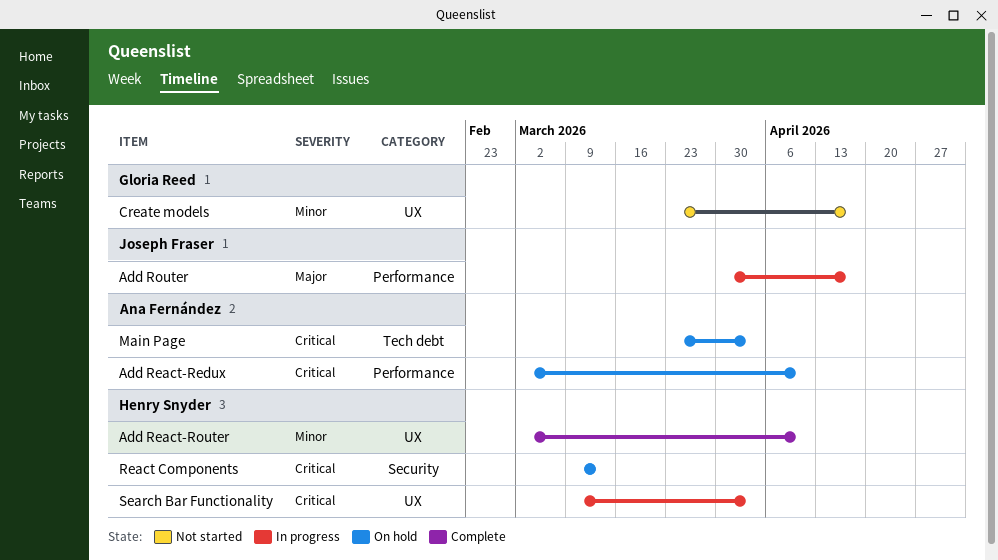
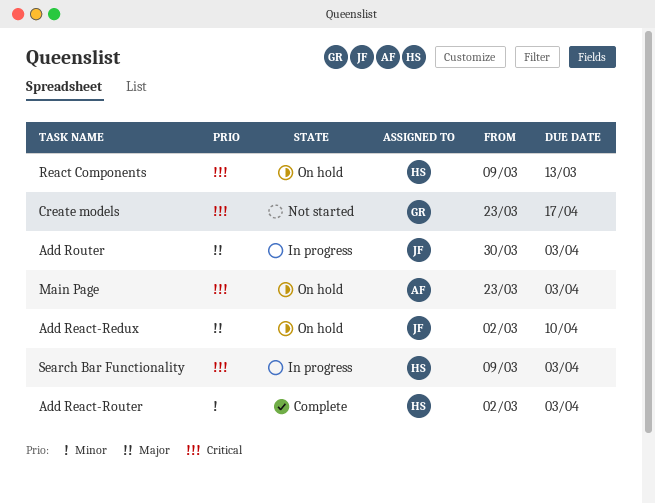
Add React-Redux, owner: Ana Fernández -> Joseph Fraser
Add React-Redux, priority: Critical -> Major
Add React-Router, due: Apr 10 -> Apr 3
Add Router, due: Apr 17 -> Apr 3
Create models, priority: Minor -> Critical

